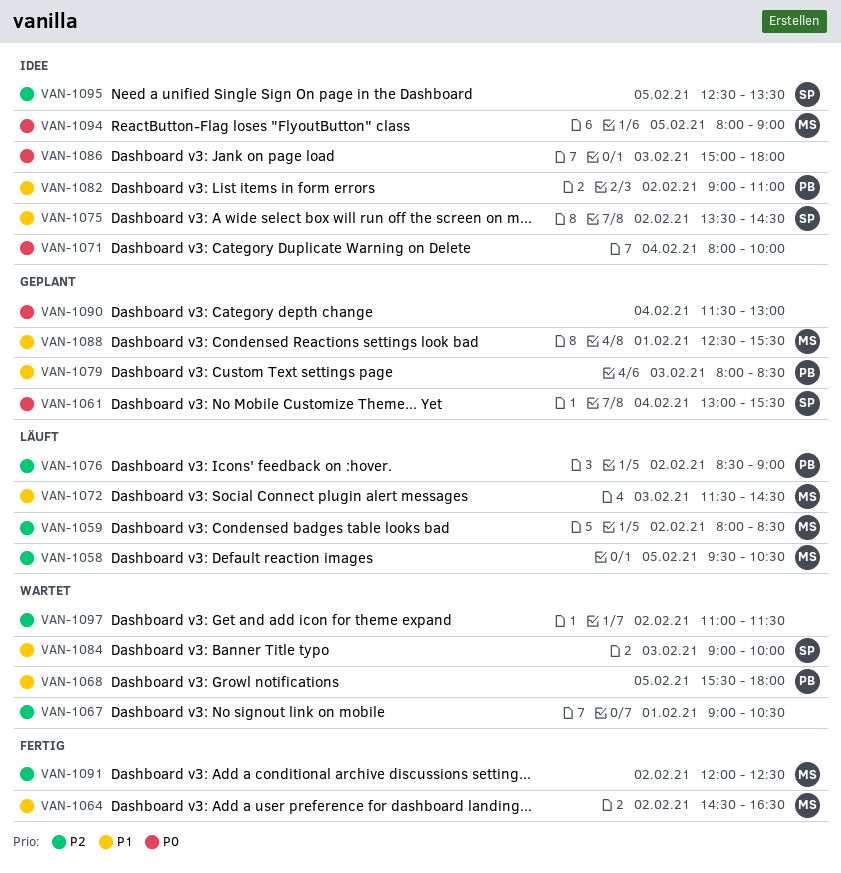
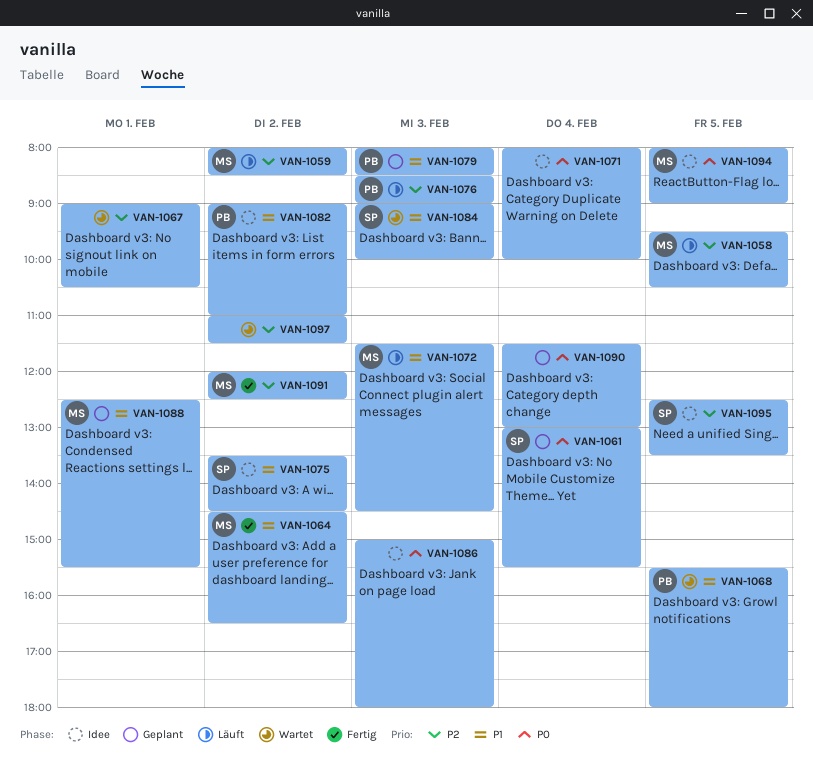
VAN-1076, day: Feb 2 -> Feb 3

